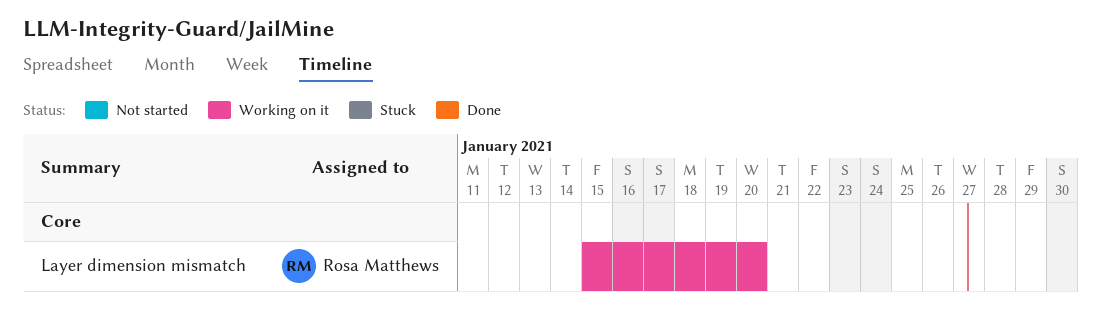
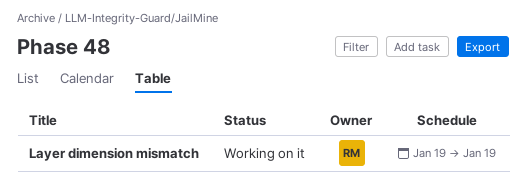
Layer dimension mismatch, start: Jan 15 -> Jan 19
Layer dimension mismatch, due: Jan 20 -> Jan 19

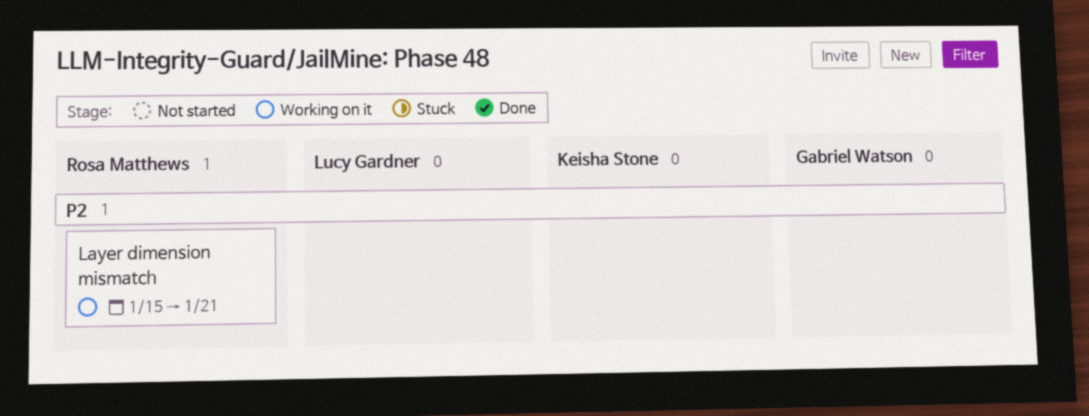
Layer dimension mismatch, start: Jan 19 -> Jan 15
Layer dimension mismatch, due: Jan 19 -> Jan 21

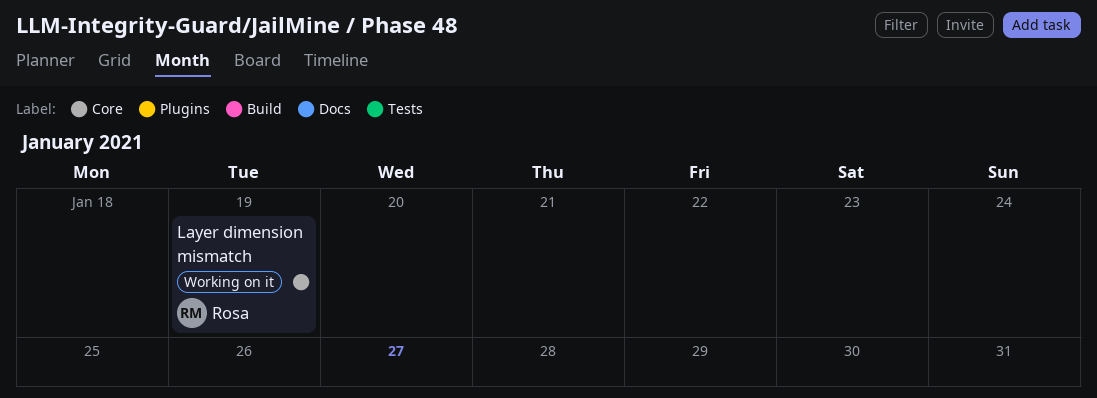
Layer dimension mismatch, due: Jan 21 -> Jan 19

